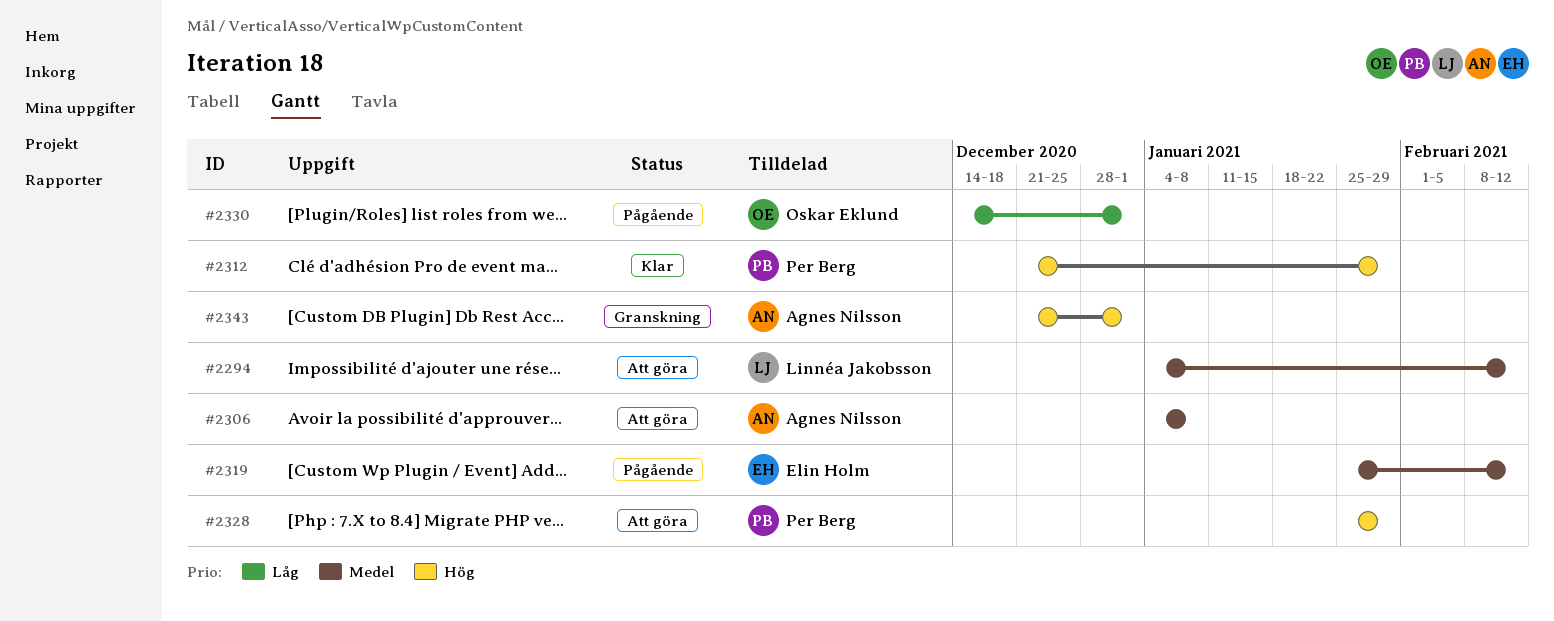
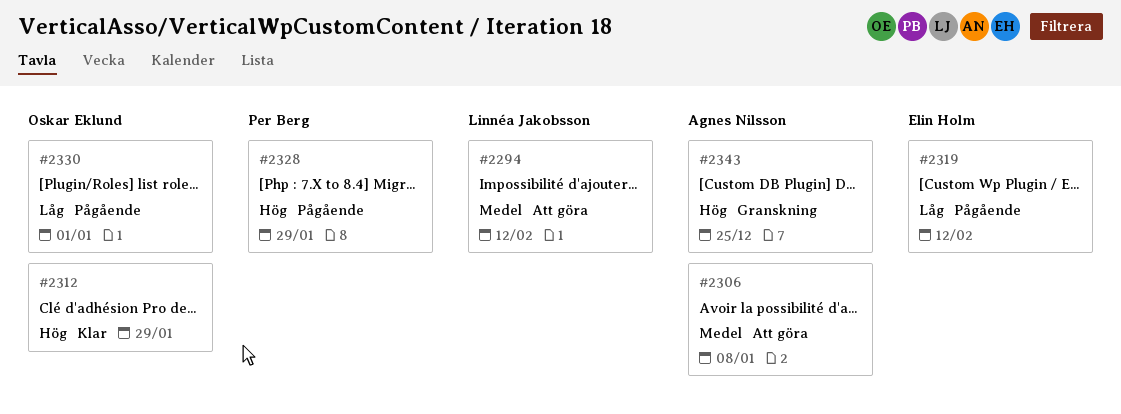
#2312, owner: Per Berg -> Oskar Eklund
#2319, priority: Medel -> Låg
#2328, status: Att göra -> Pågående
#2343, due: Jan 1 -> Dec 25

